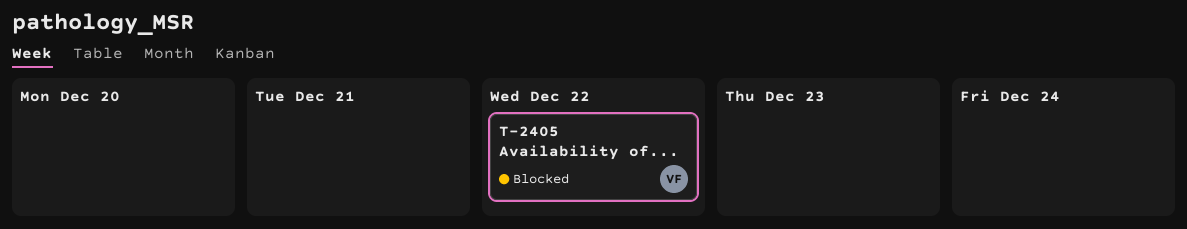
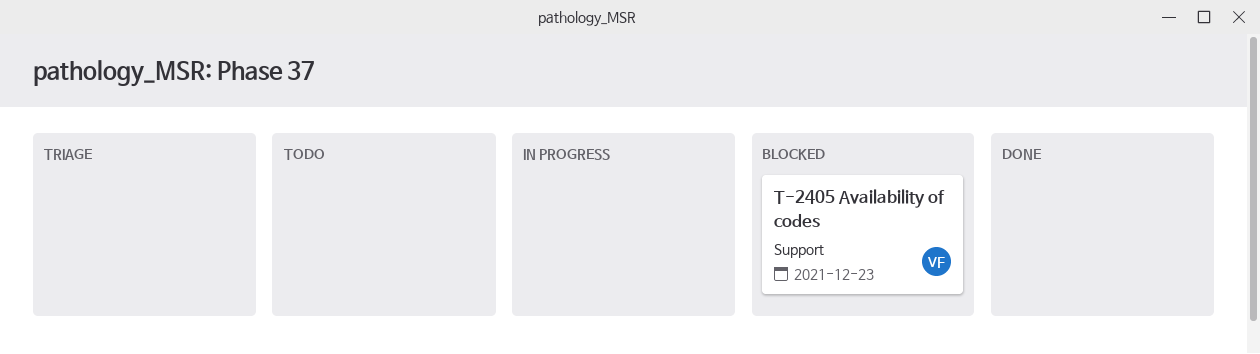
T-2405, due: Dec 22 -> Dec 23

